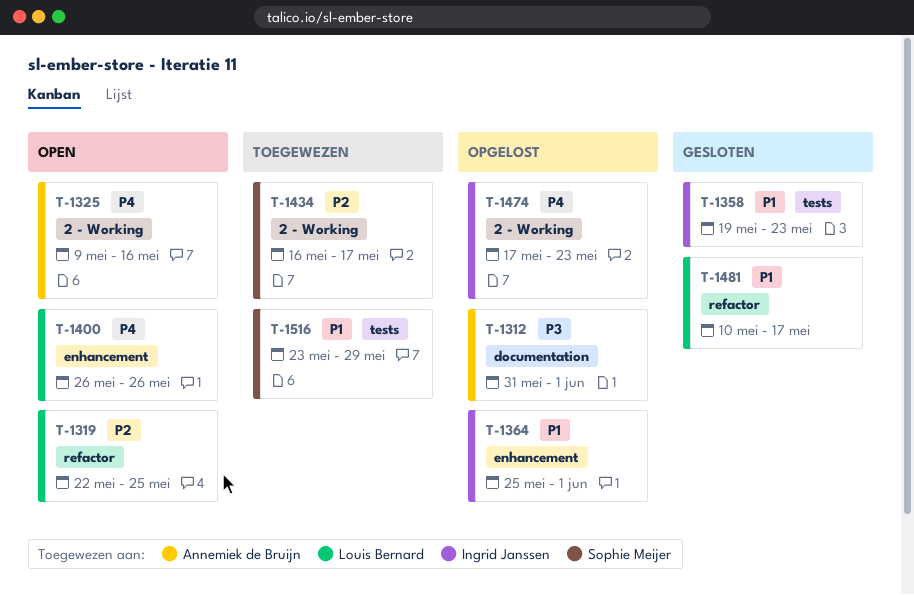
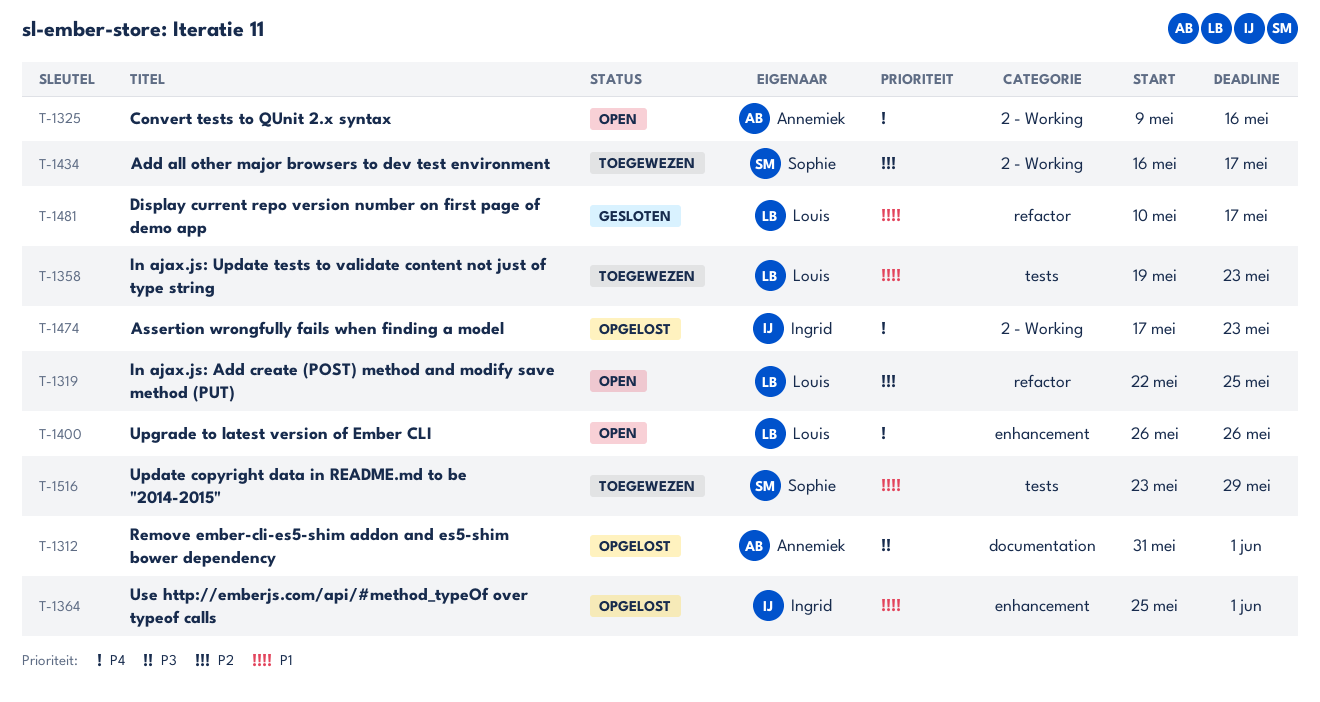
T-1358, status: Gesloten -> Toegewezen
T-1358, owner: Ingrid Janssen -> Louis Bernard

